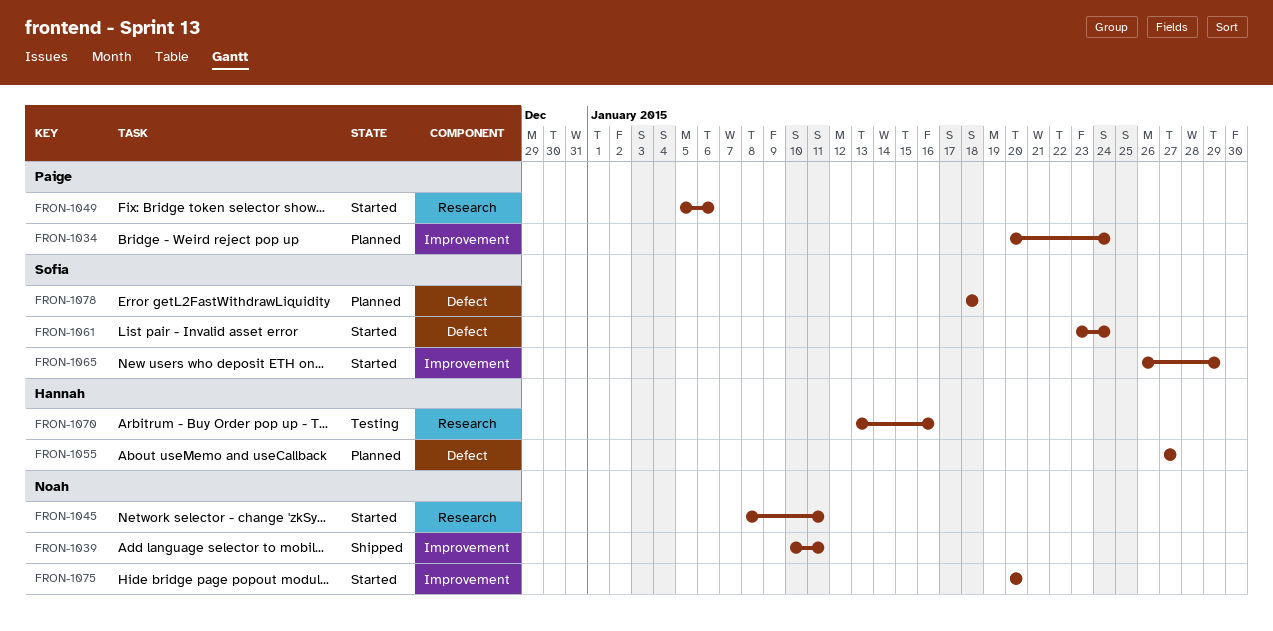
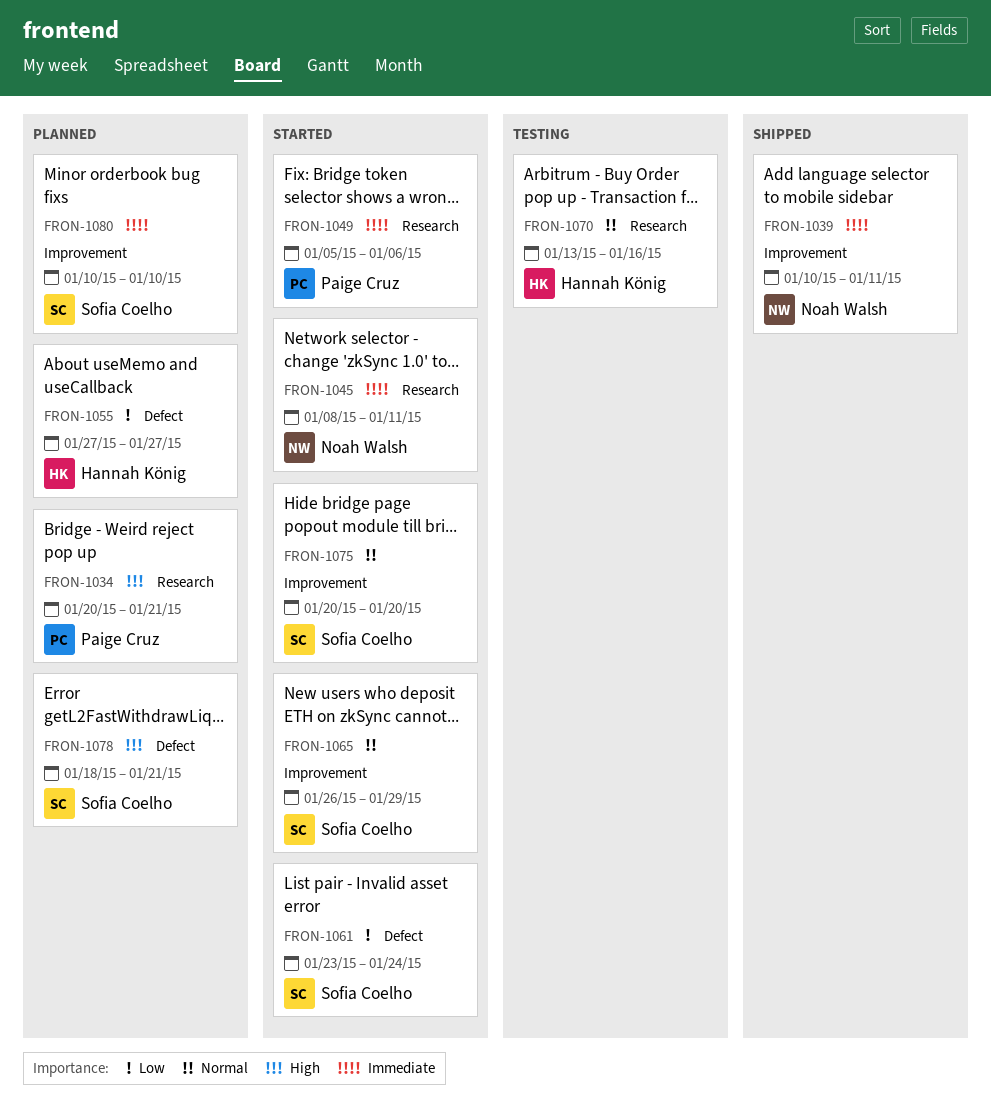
FRON-1034, label: Improvement -> Research
FRON-1034, due: Jan 24 -> Jan 21
FRON-1075, owner: Noah Walsh -> Sofia Coelho
FRON-1078, due: Jan 18 -> Jan 21
FRON-1080: none -> present

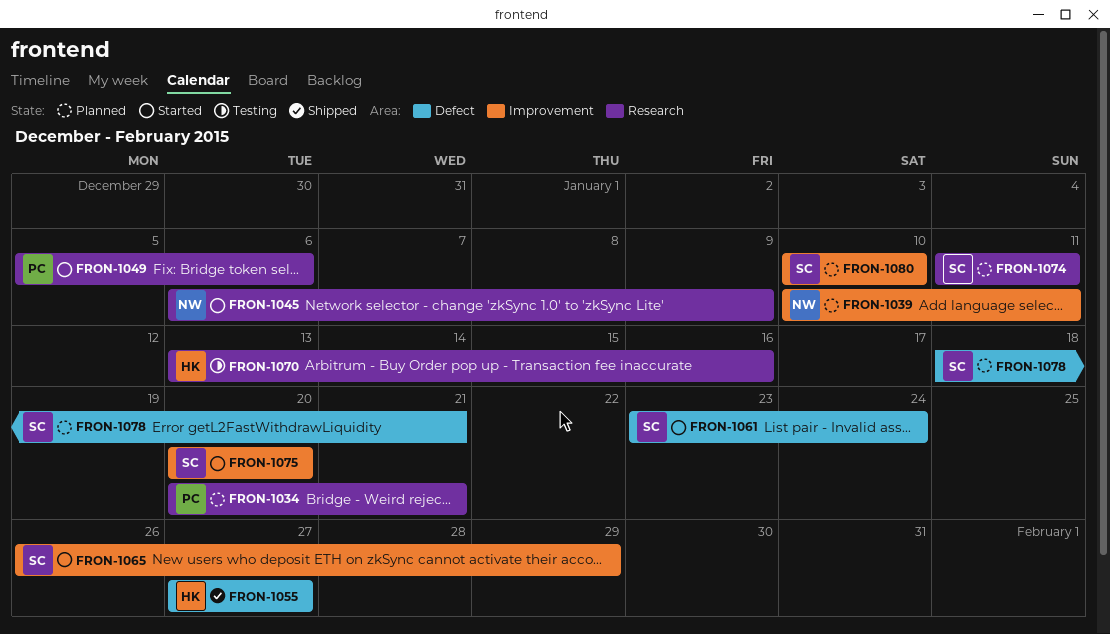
FRON-1039, status: Shipped -> Planned
FRON-1045, start: Jan 8 -> Jan 6
FRON-1045, due: Jan 11 -> Jan 9
FRON-1055, status: Planned -> Shipped
FRON-1074: none -> present

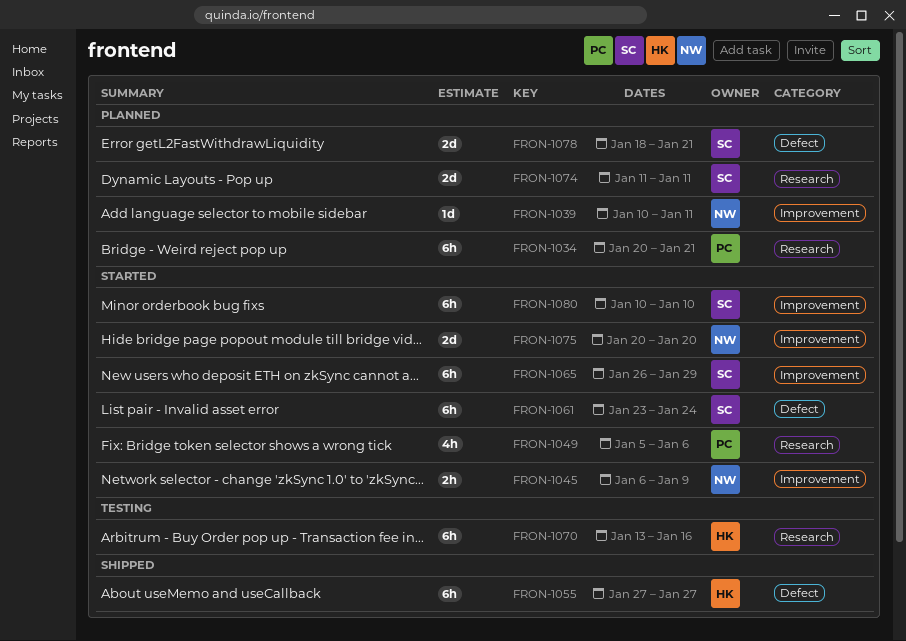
FRON-1045, label: Research -> Improvement
FRON-1075, owner: SC -> NW
FRON-1080, status: Planned -> Started

